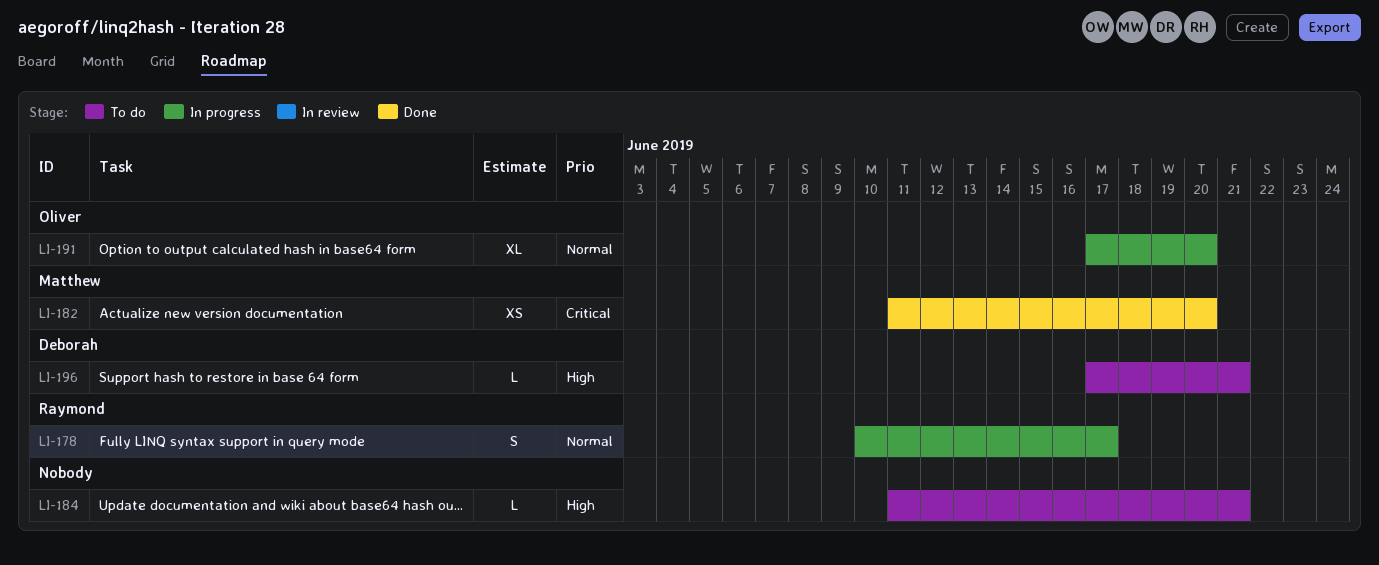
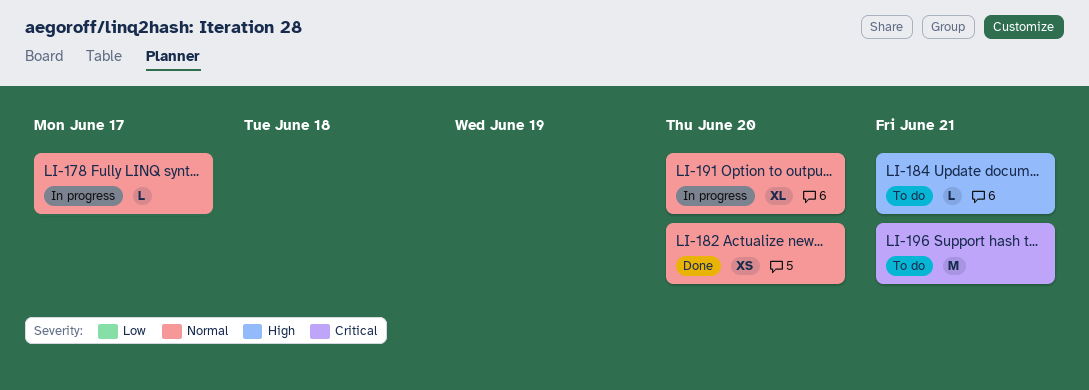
LI-178, estimate: S -> L
LI-182, priority: Critical -> Normal
LI-196, priority: High -> Critical
LI-196, estimate: L -> M

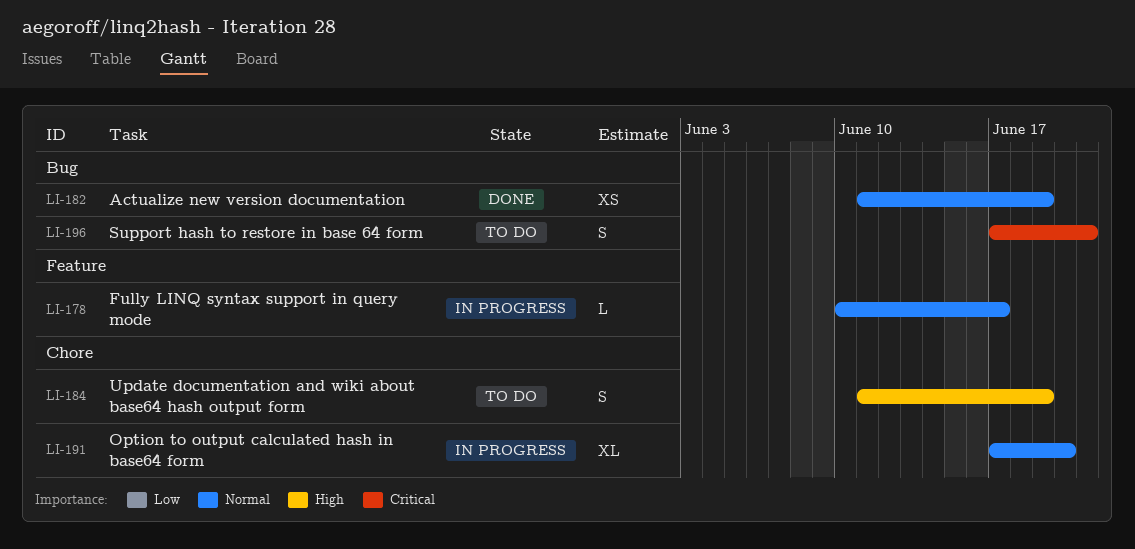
LI-182, due: Jun 20 -> Jun 19
LI-184, estimate: L -> S
LI-184, due: Jun 21 -> Jun 19
LI-196, estimate: M -> S

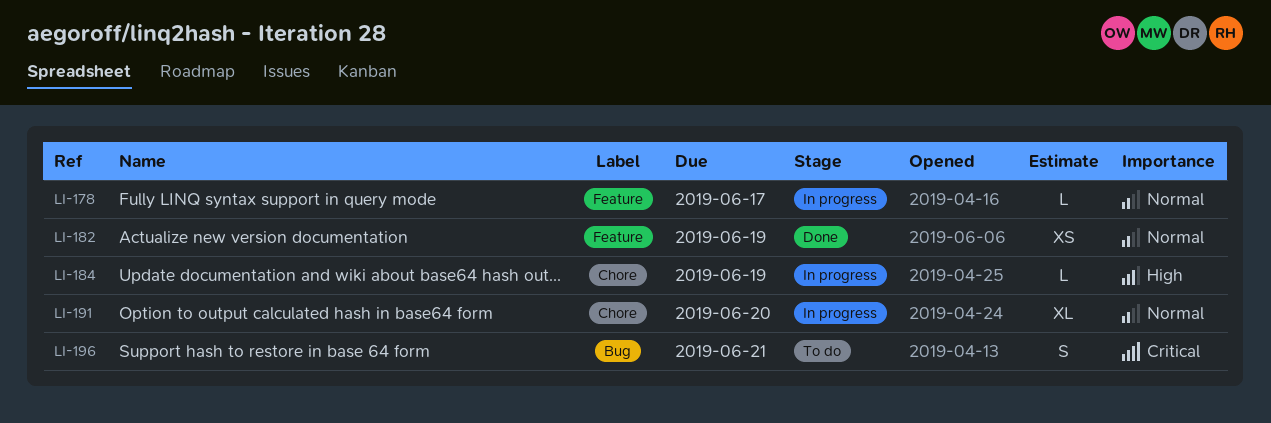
LI-182, label: Bug -> Feature
LI-184, status: To do -> In progress
LI-184, estimate: S -> L

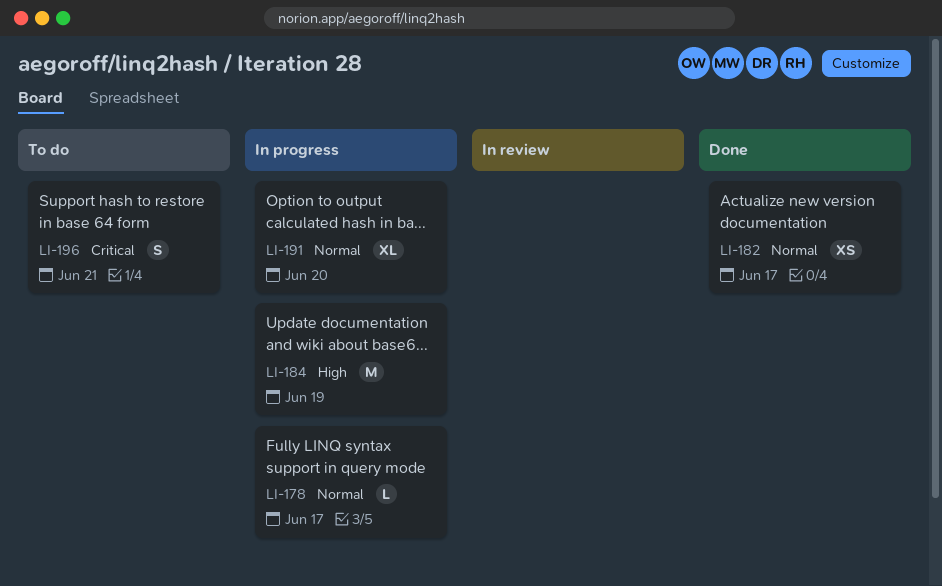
LI-182, due: Jun 19 -> Jun 17
LI-184, estimate: L -> M

